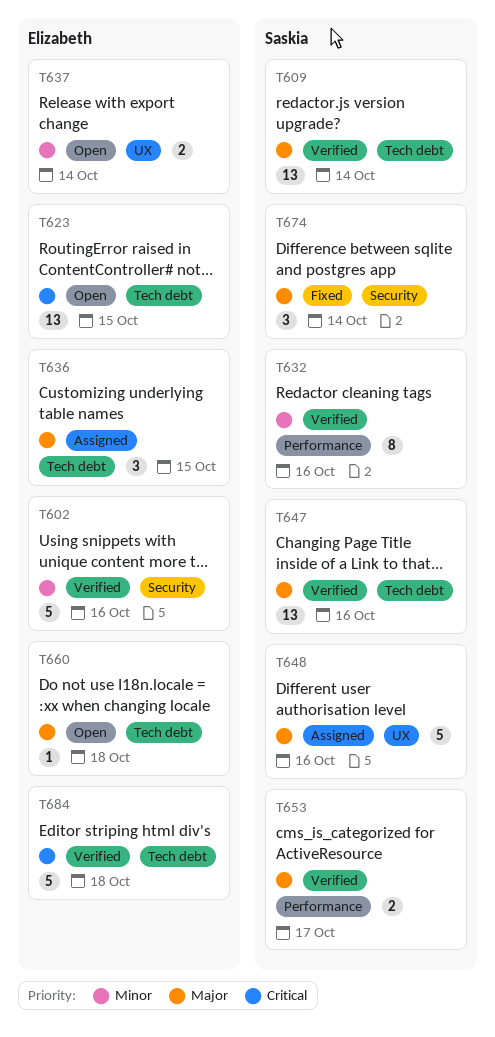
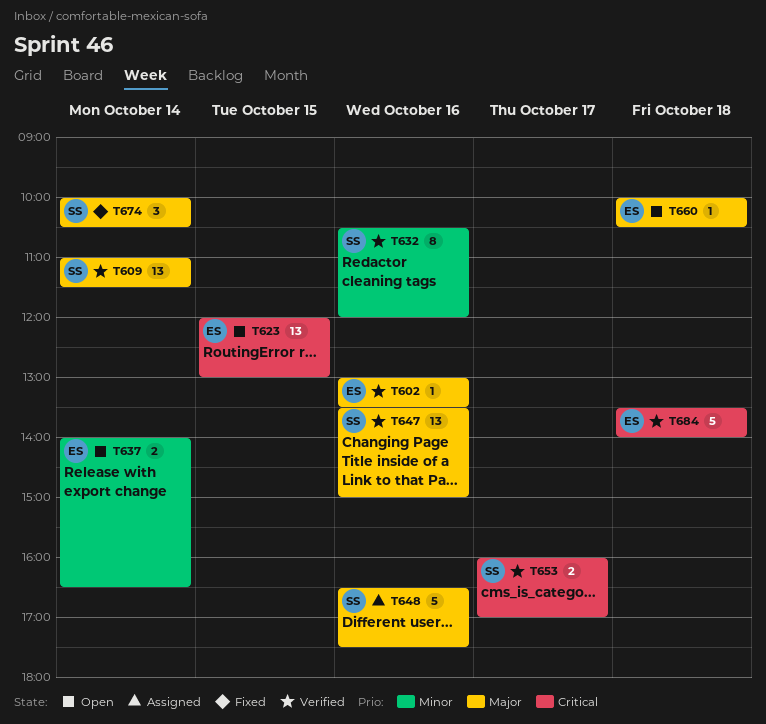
T602, priority: Minor -> Major
T602, estimate: 5 -> 1
T636: present -> none
T653, priority: Major -> Critical

